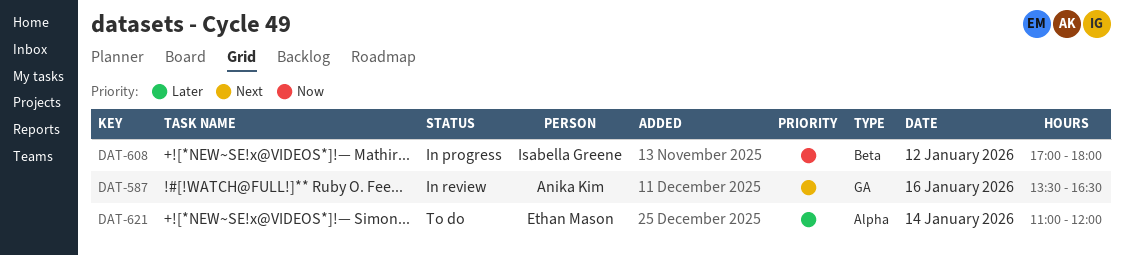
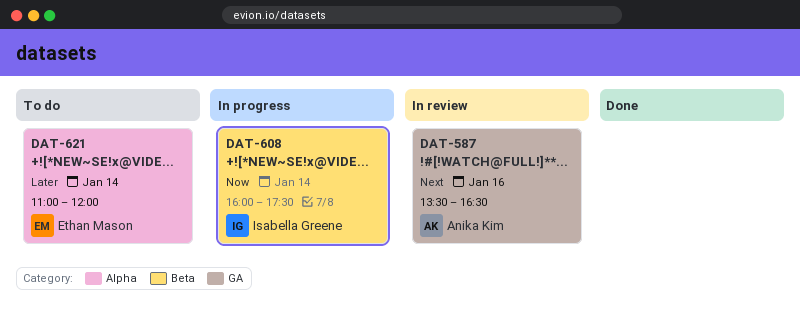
DAT-608, day: Jan 12 -> Jan 14
DAT-608, begins: 17:00 -> 16:00
DAT-608, ends: 18:00 -> 17:30

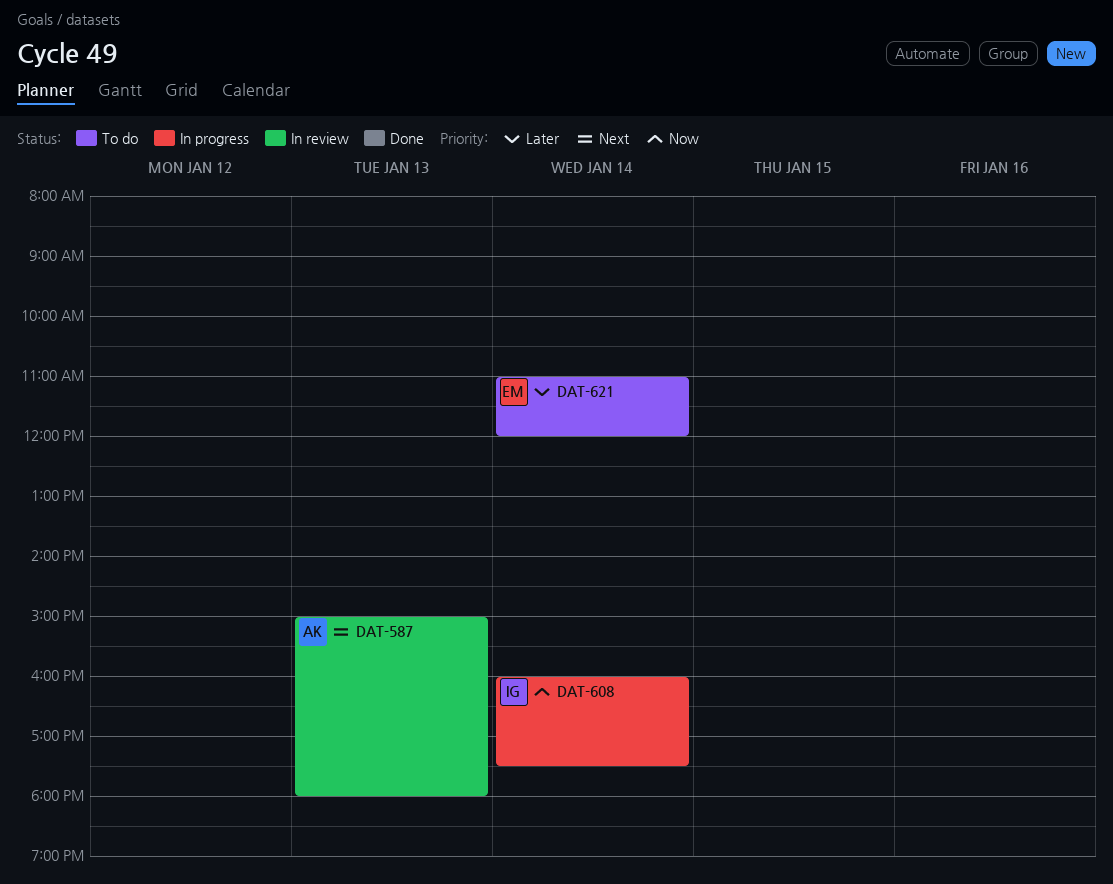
DAT-587, day: Jan 16 -> Jan 13
DAT-587, begins: 13:30 -> 15:00
DAT-587, ends: 16:30 -> 18:00

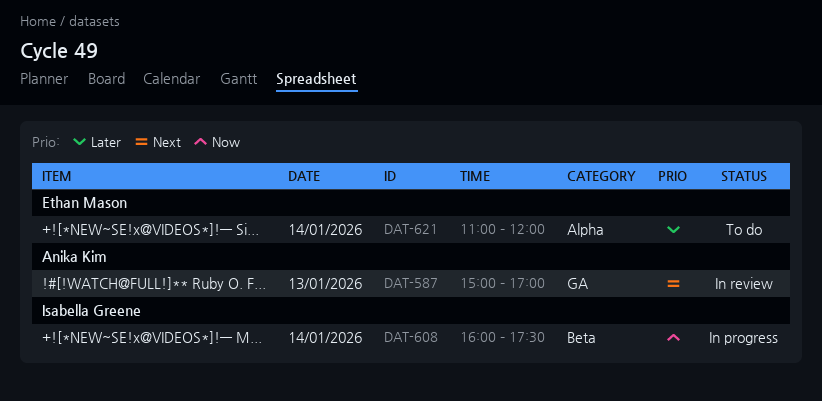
DAT-587, ends: 18:00 -> 17:00

